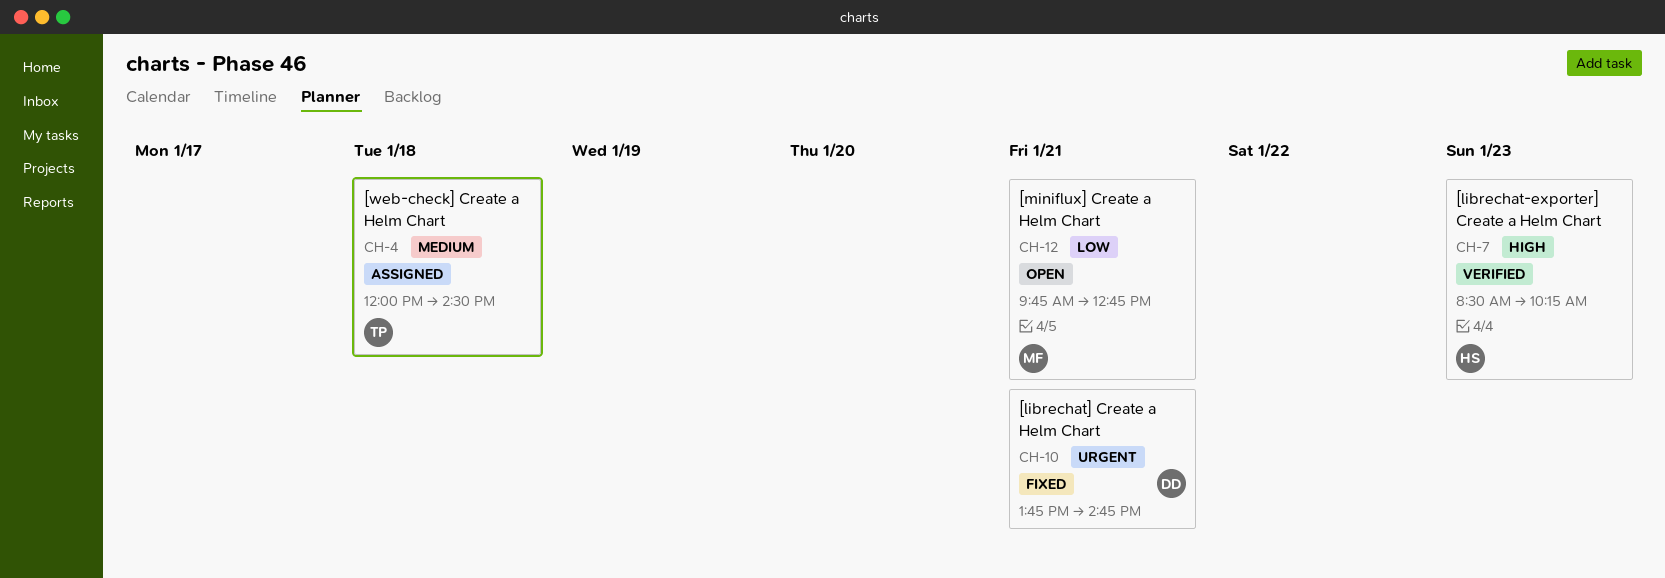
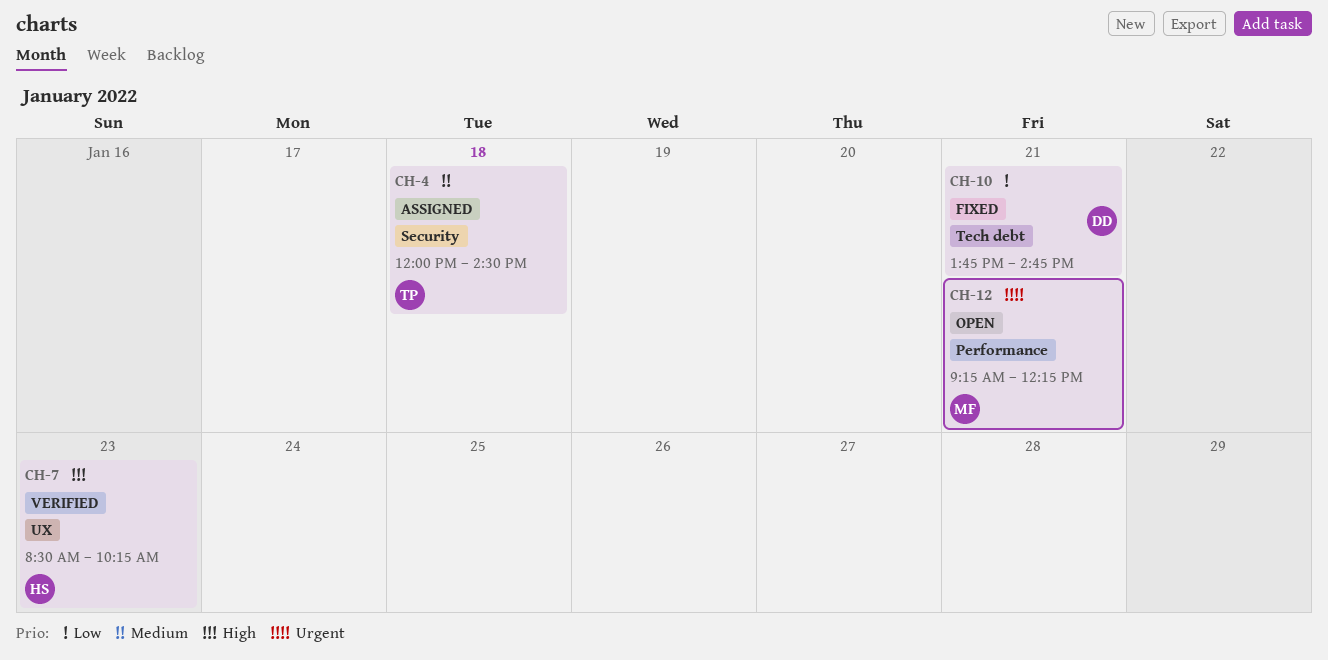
CH-10, priority: Urgent -> Low
CH-12, priority: Low -> Urgent
CH-12, begins: 09:45 -> 09:15
CH-12, ends: 12:45 -> 12:15

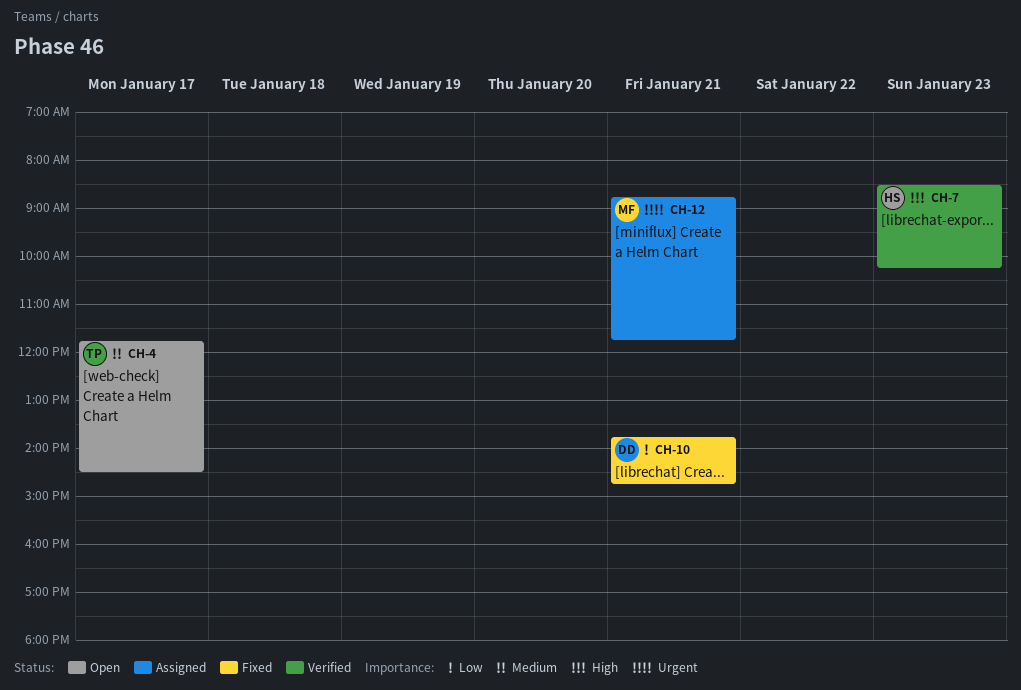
CH-4, status: Assigned -> Open
CH-4, day: Jan 18 -> Jan 17
CH-4, begins: 12:00 -> 11:45
CH-12, status: Open -> Assigned
CH-12, begins: 09:15 -> 08:45
CH-12, ends: 12:15 -> 11:45

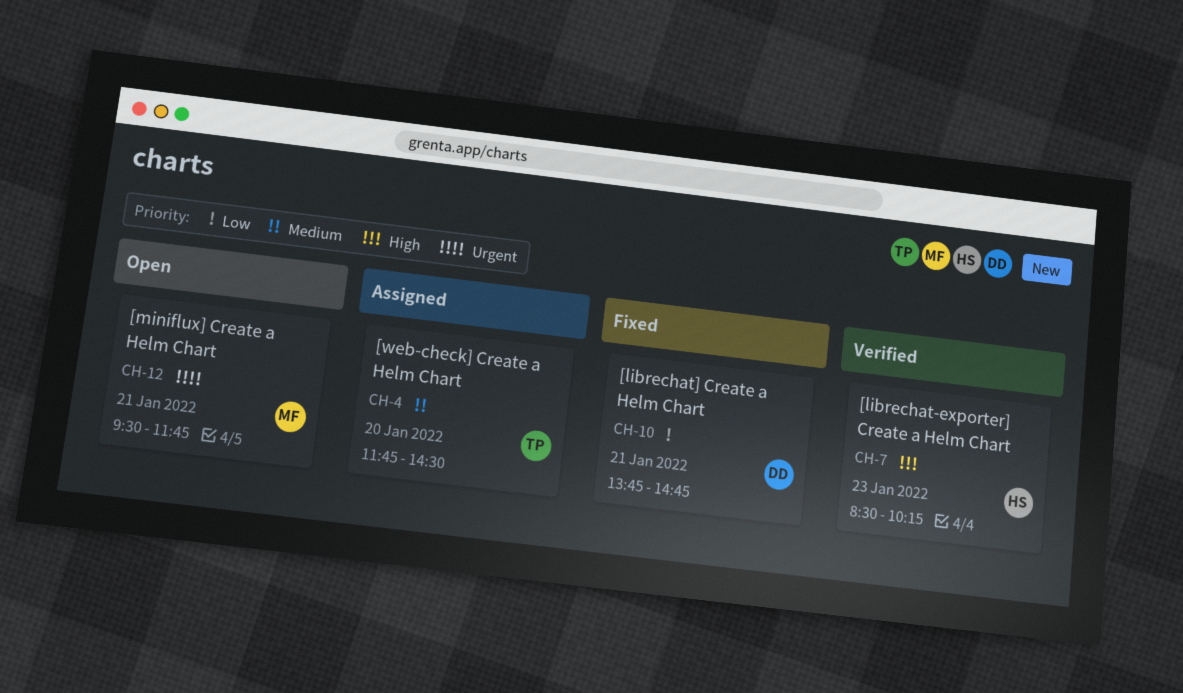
CH-4, status: Open -> Assigned
CH-4, day: Jan 17 -> Jan 20
CH-12, status: Assigned -> Open
CH-12, begins: 08:45 -> 09:30

